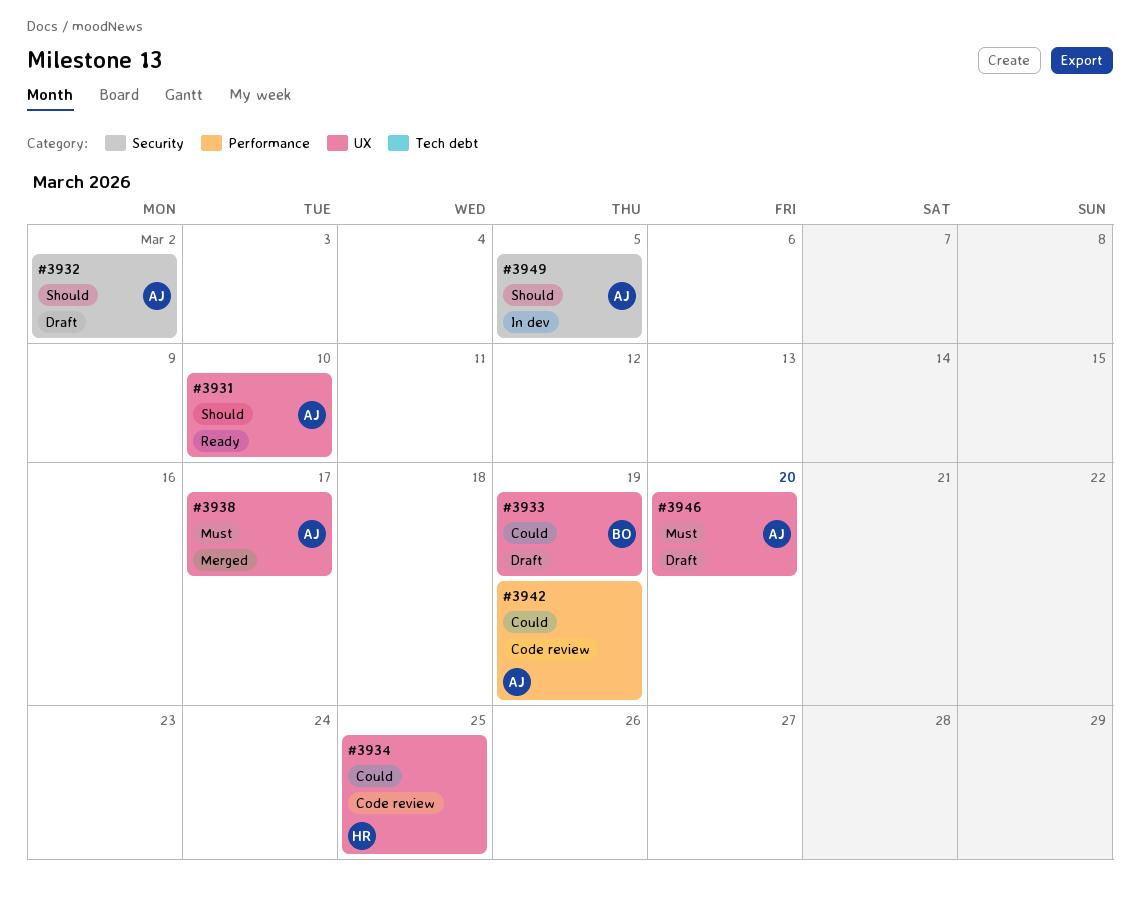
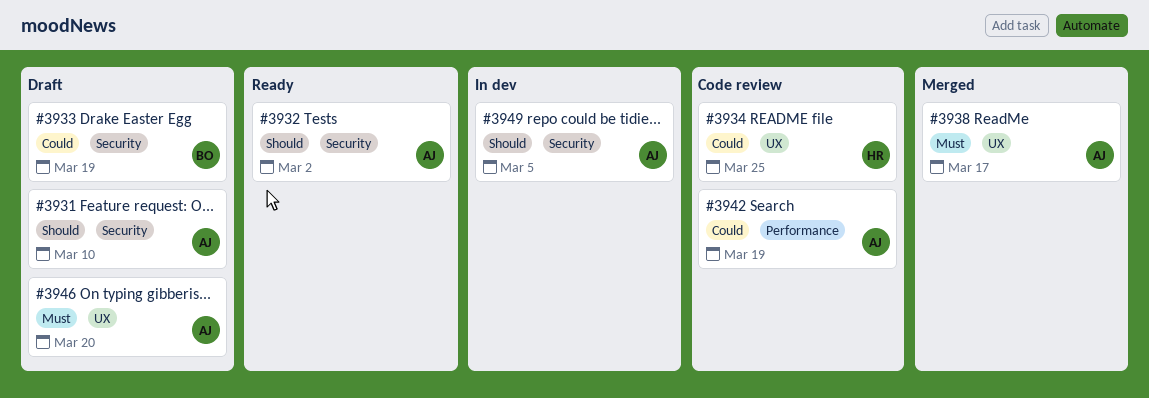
#3931, status: Ready -> Draft
#3931, label: UX -> Security
#3932, status: Draft -> Ready
#3933, label: UX -> Security

